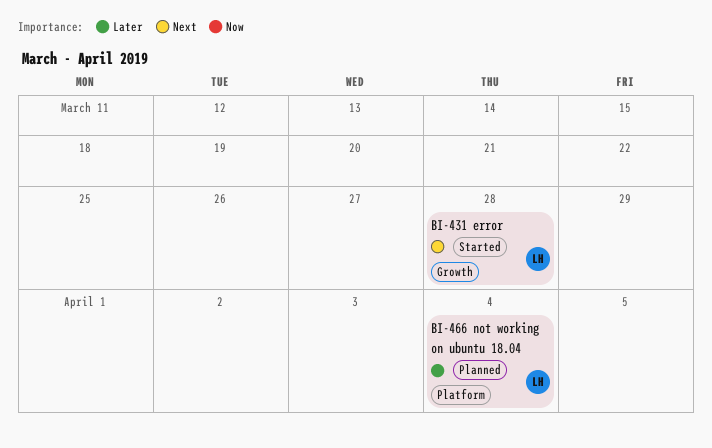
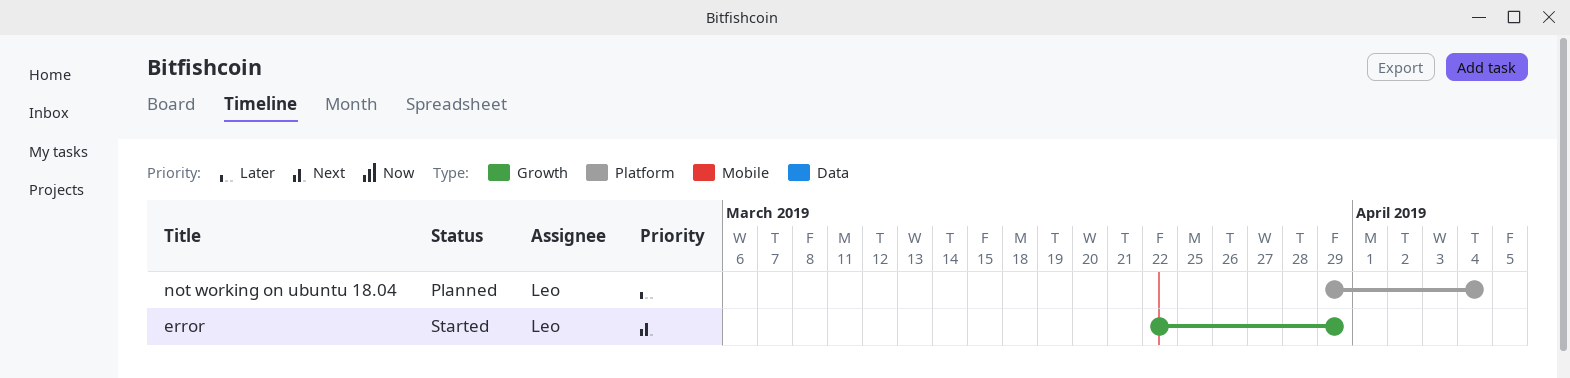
error, due: Mar 28 -> Mar 29

